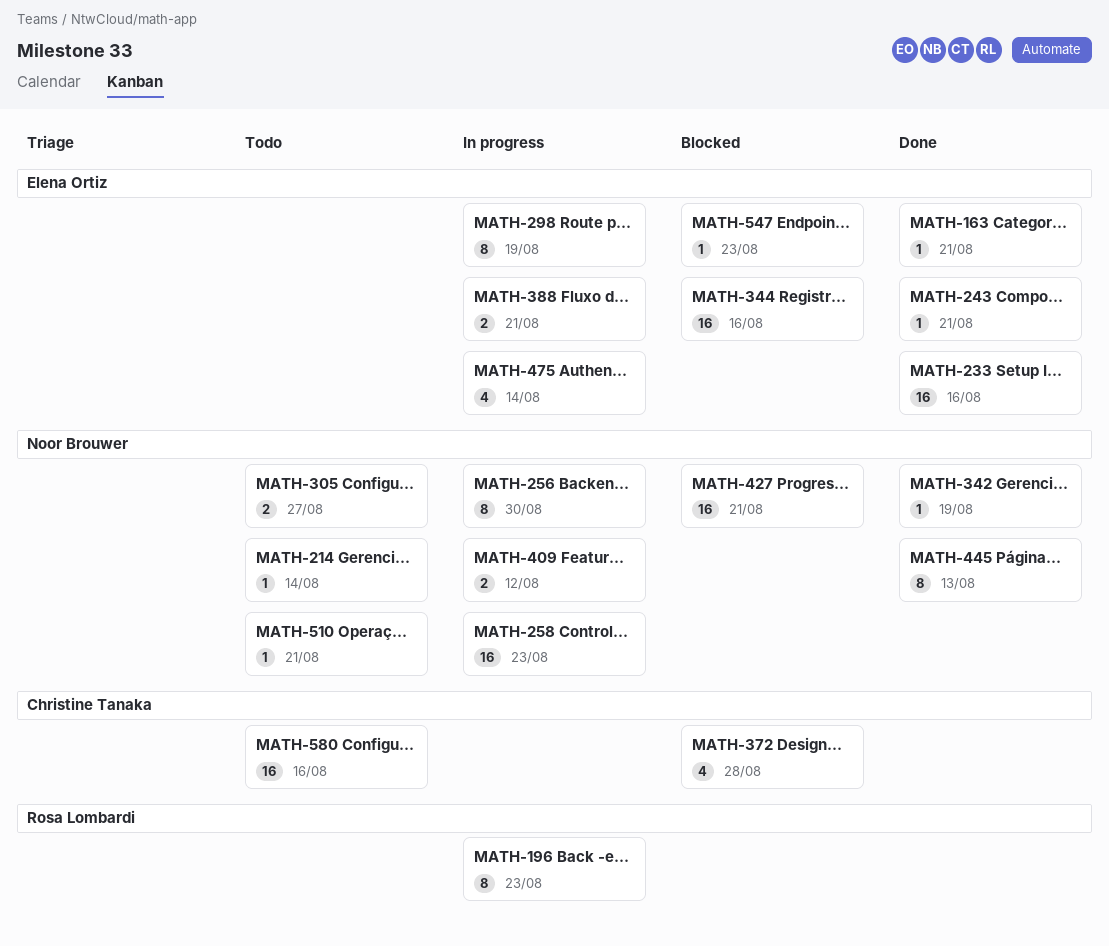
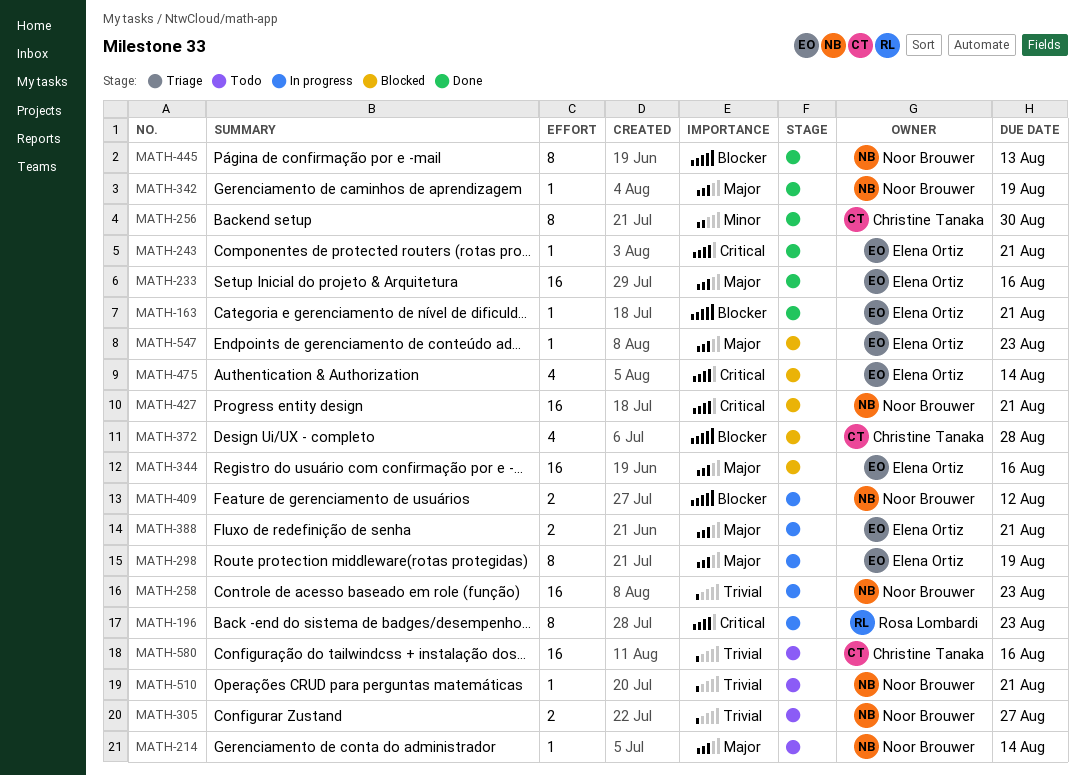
MATH-256, status: In progress -> Done
MATH-256, owner: Noor Brouwer -> Christine Tanaka
MATH-475, status: In progress -> Blocked

